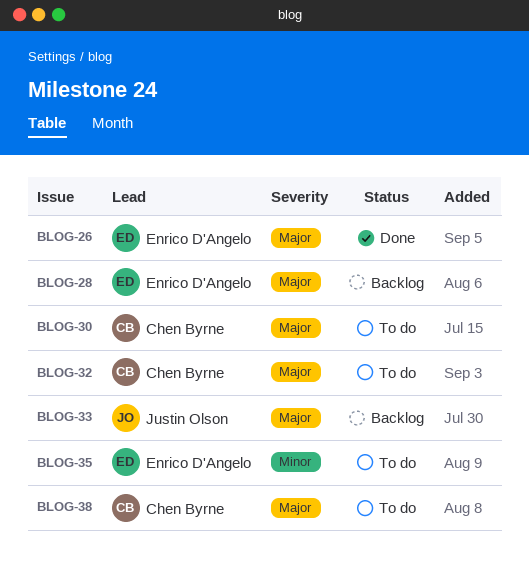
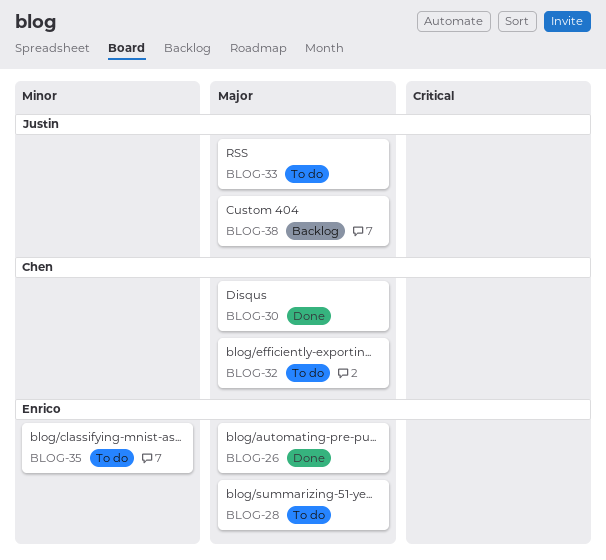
BLOG-28, status: Backlog -> To do
BLOG-30, status: To do -> Done
BLOG-33, status: Backlog -> To do
BLOG-38, status: To do -> Backlog
BLOG-38, owner: Chen Byrne -> Justin Olson

